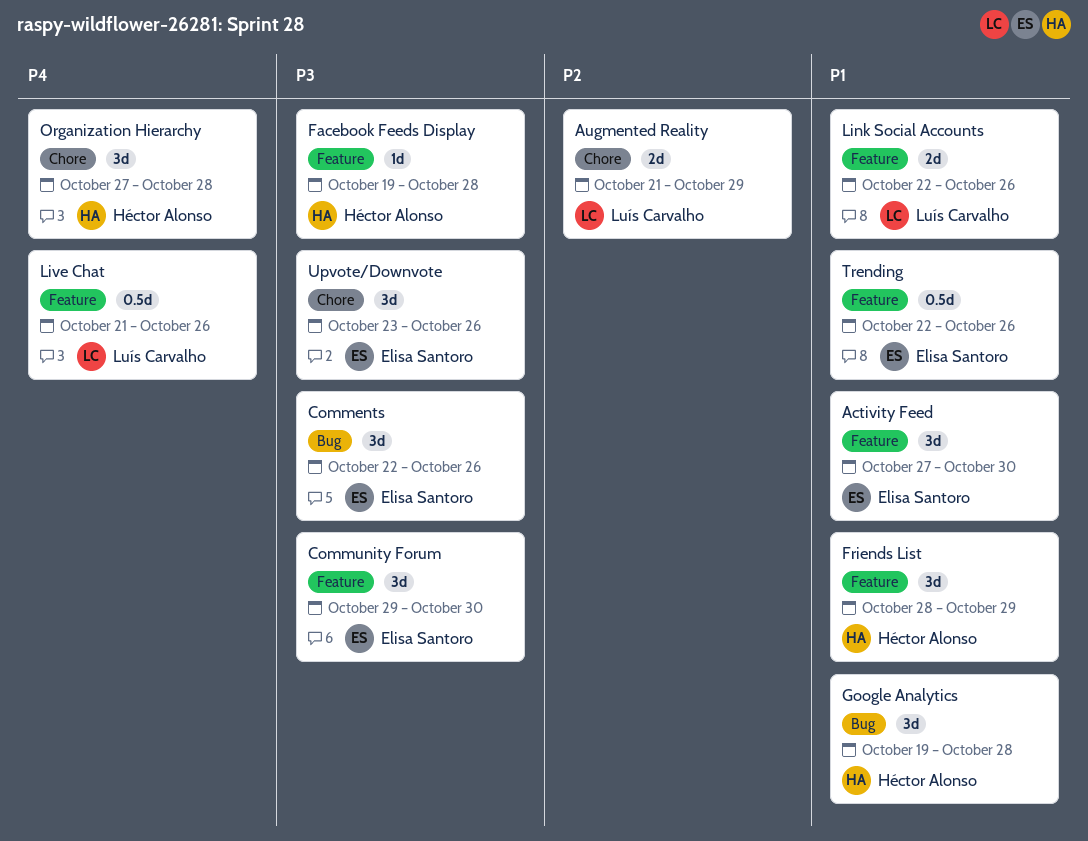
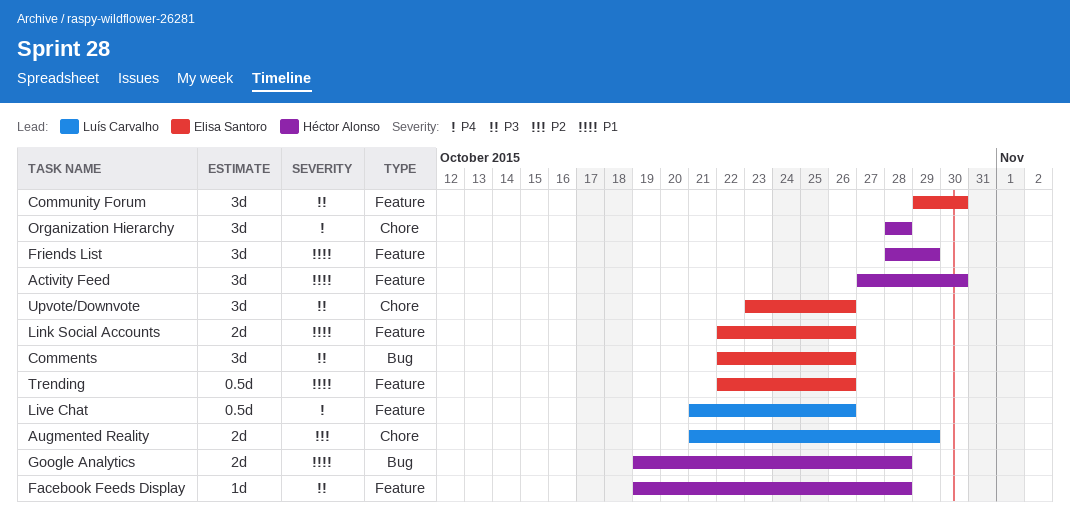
Activity Feed, owner: Elisa Santoro -> Héctor Alonso
Google Analytics, estimate: 3d -> 2d
Link Social Accounts, owner: Luís Carvalho -> Elisa Santoro
Organization Hierarchy, start: Oct 27 -> Oct 28

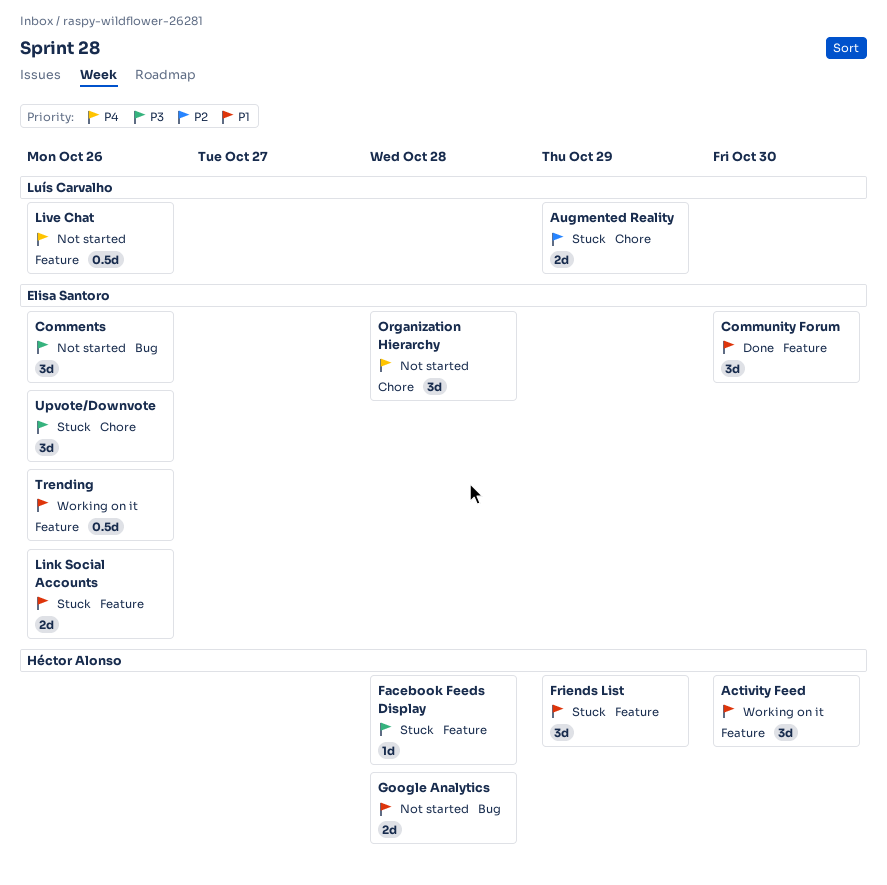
Community Forum, priority: P3 -> P1
Organization Hierarchy, owner: Héctor Alonso -> Elisa Santoro

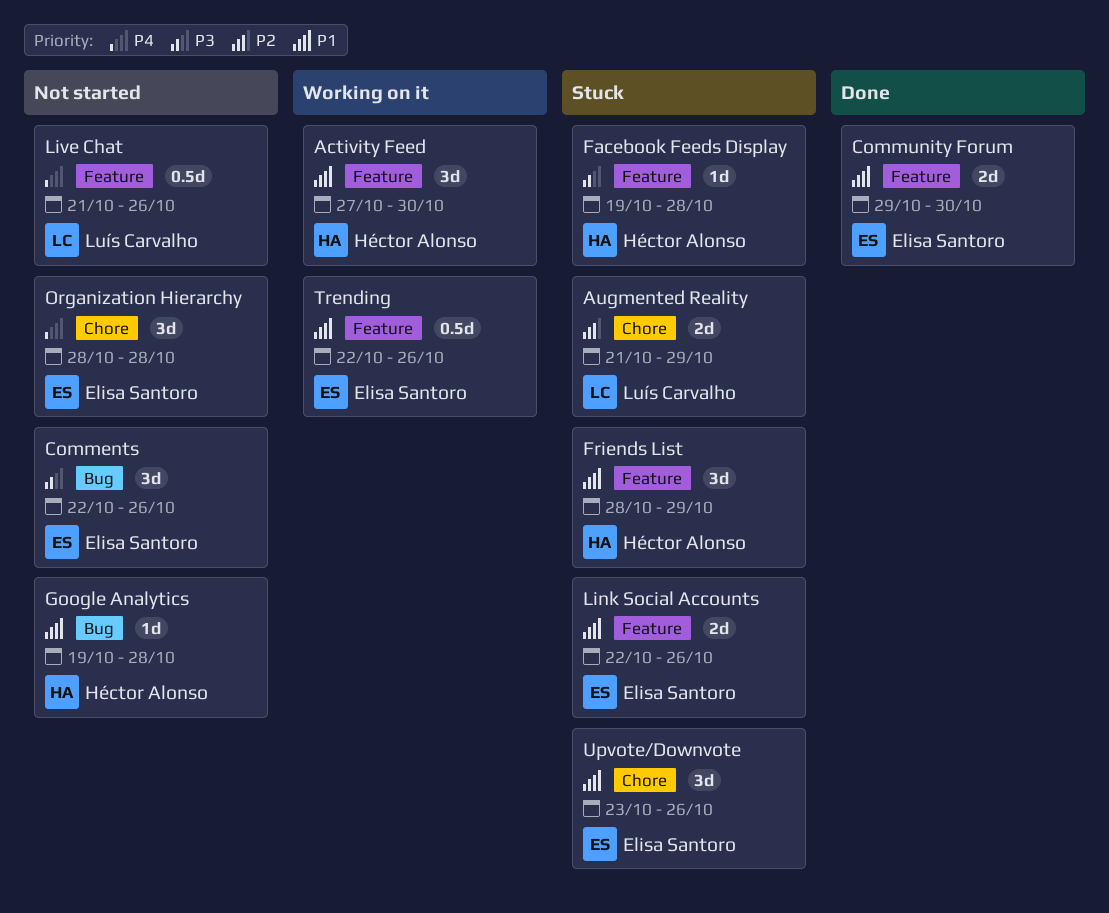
Community Forum, estimate: 3d -> 2d
Google Analytics, estimate: 2d -> 1d
Upvote/Downvote, priority: P3 -> P1

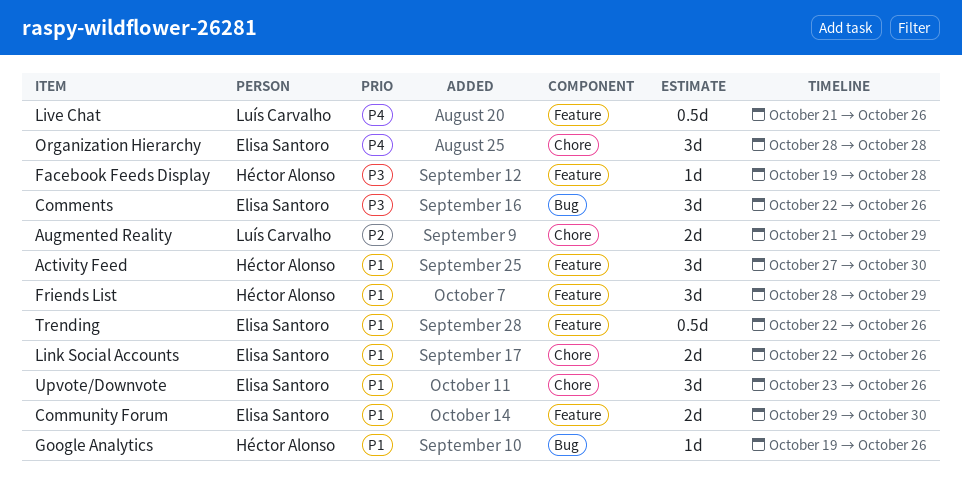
Google Analytics, due: Oct 28 -> Oct 26
Link Social Accounts, label: Feature -> Chore

